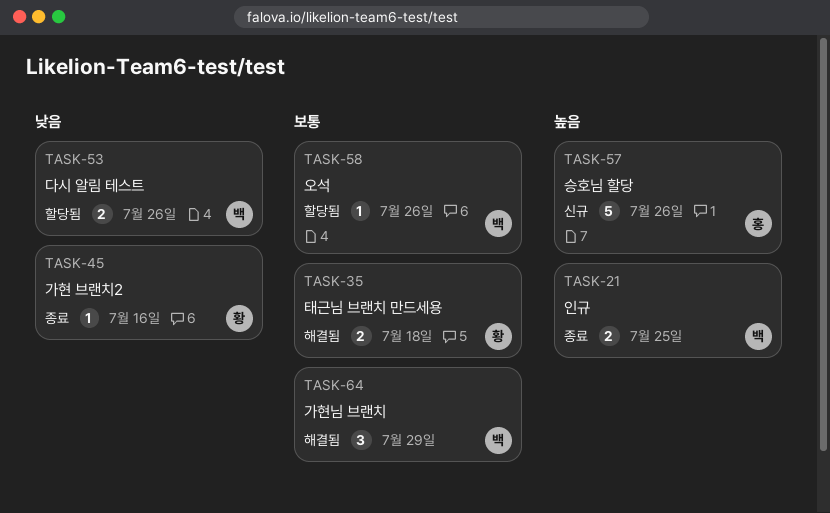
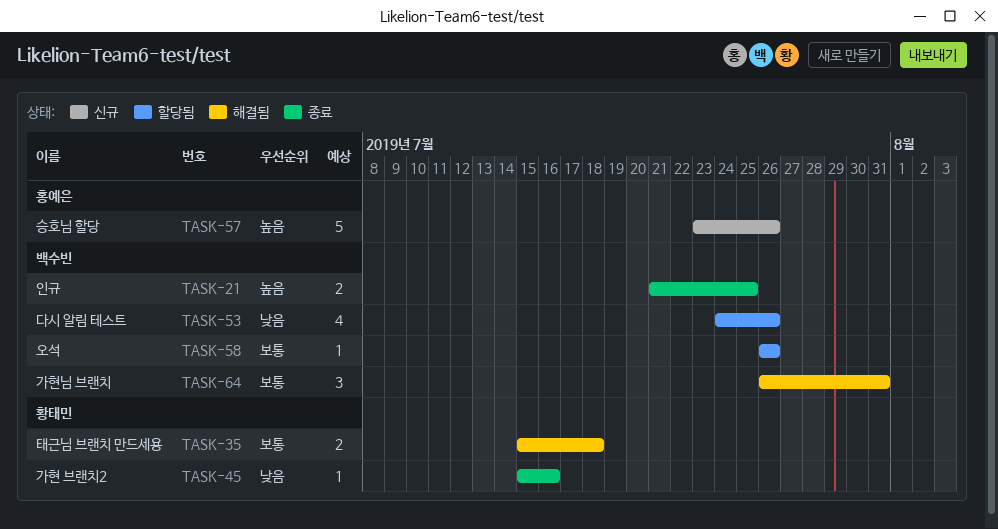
TASK-53, estimate: 2 -> 4
TASK-64, due: Jul 29 -> Jul 31

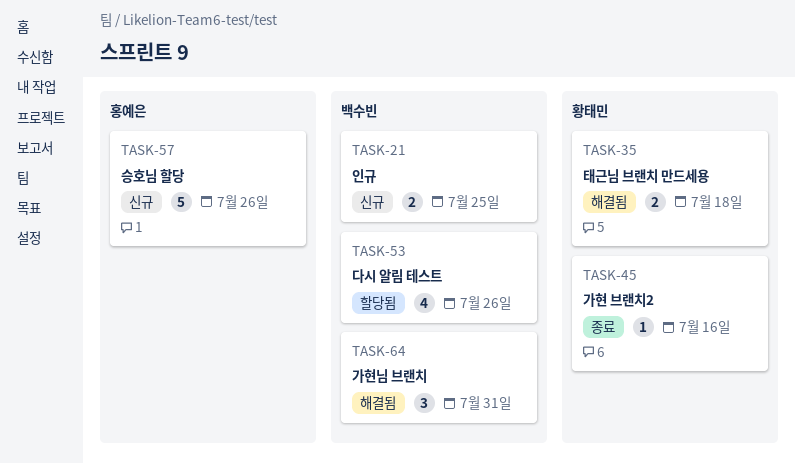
TASK-21, status: 종료 -> 신규
TASK-58: present -> none

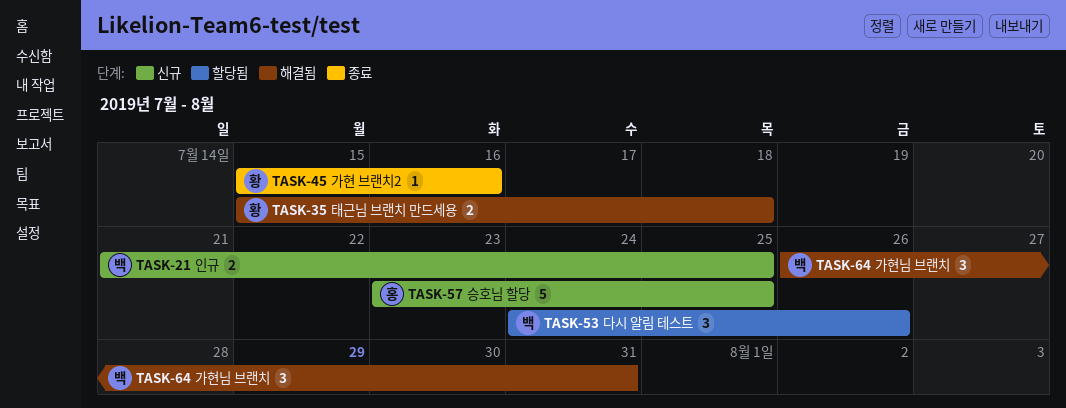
TASK-53, estimate: 4 -> 3
TASK-57, due: Jul 26 -> Jul 25

